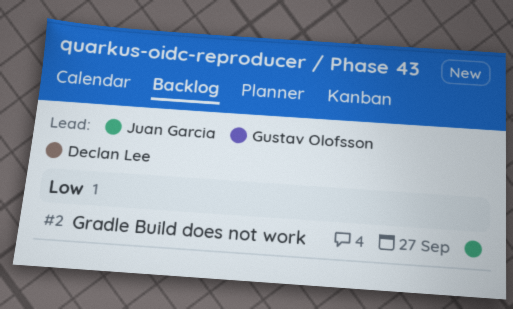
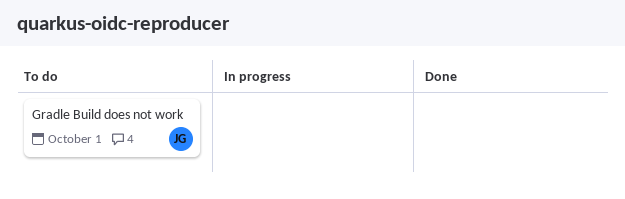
Gradle Build does not work, due: Sep 27 -> Oct 1

